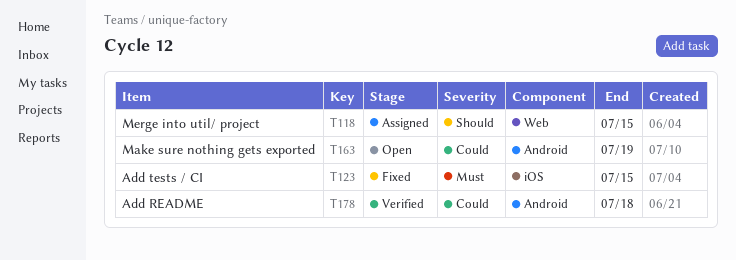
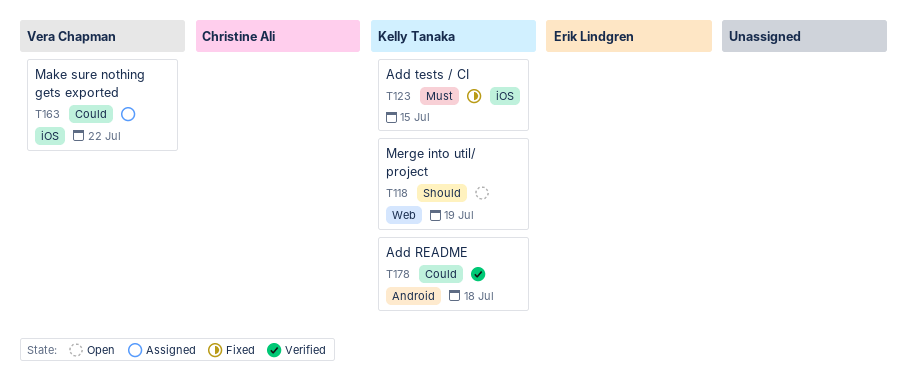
T118, status: Assigned -> Open
T118, due: Jul 15 -> Jul 19
T163, status: Open -> Assigned
T163, label: Android -> iOS
T163, due: Jul 19 -> Jul 22

